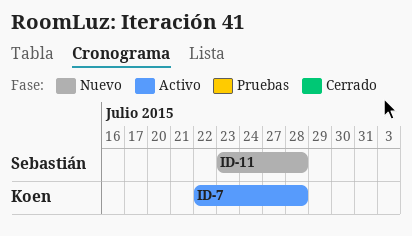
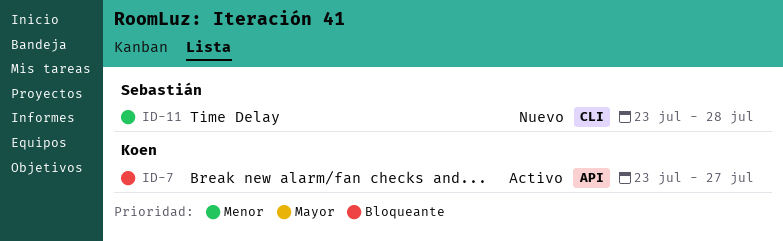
ID-7, start: Jul 22 -> Jul 23
ID-7, due: Jul 28 -> Jul 27

